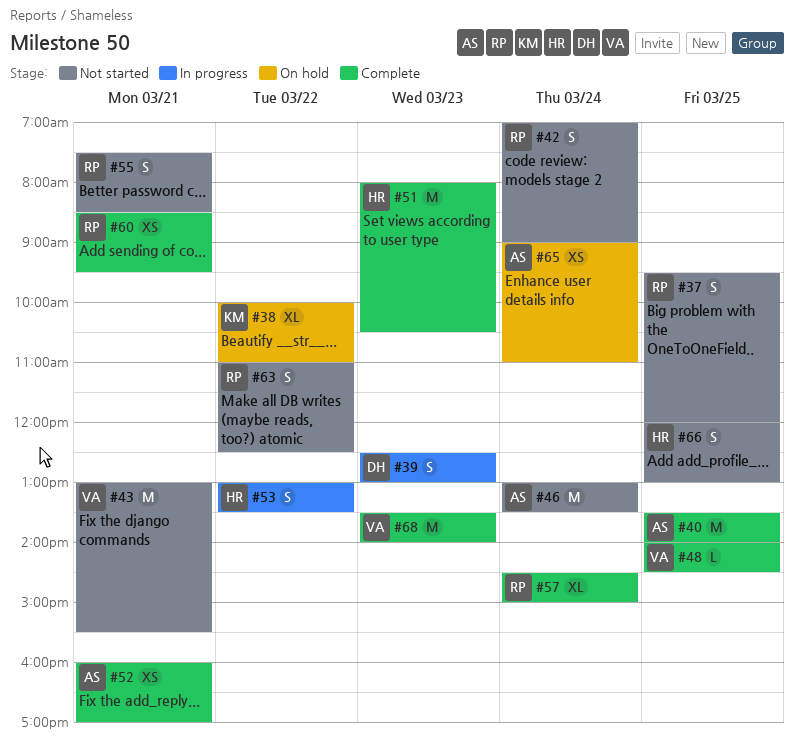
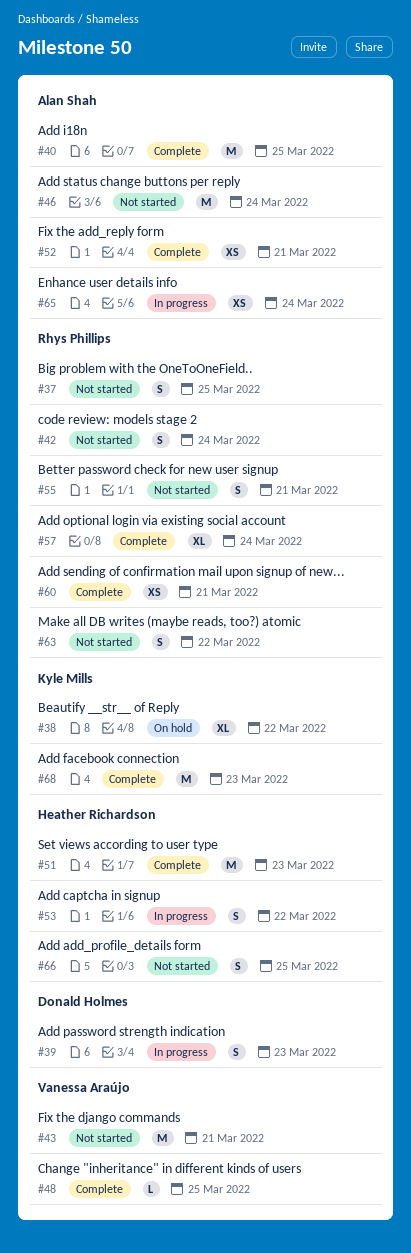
#65, status: On hold -> In progress
#68, owner: Vanessa Araújo -> Kyle Mills

